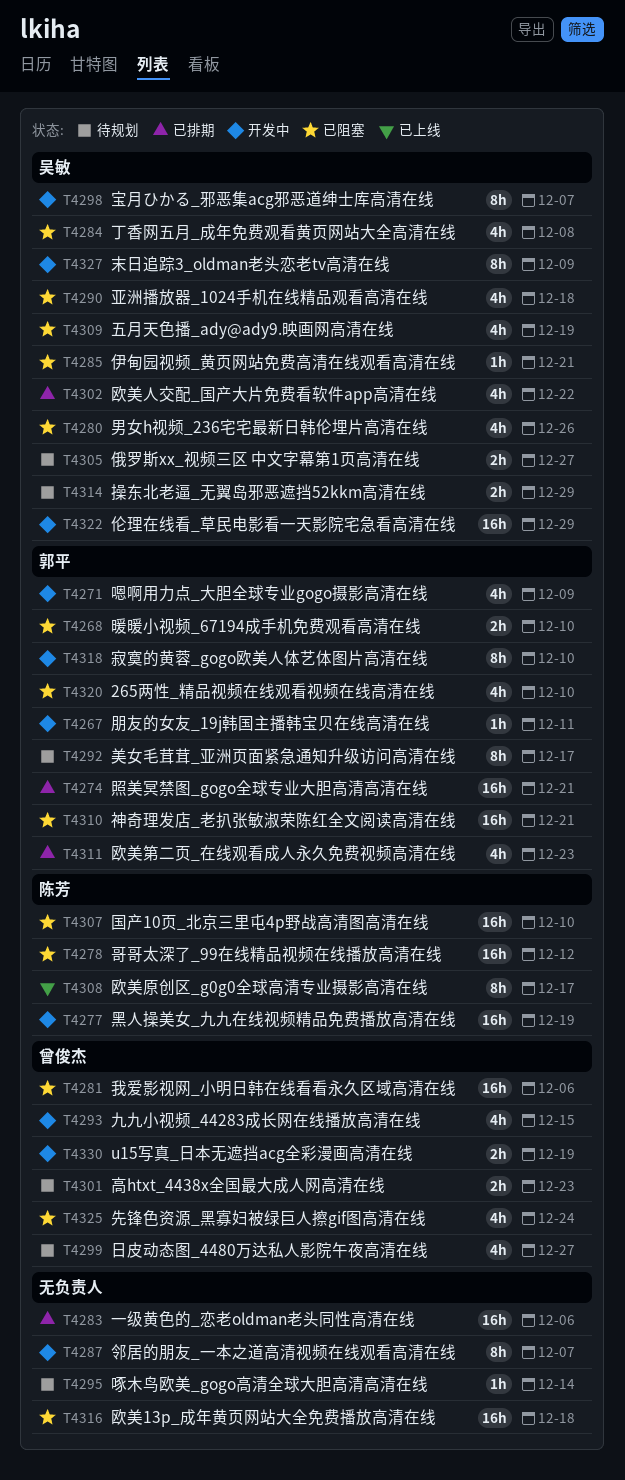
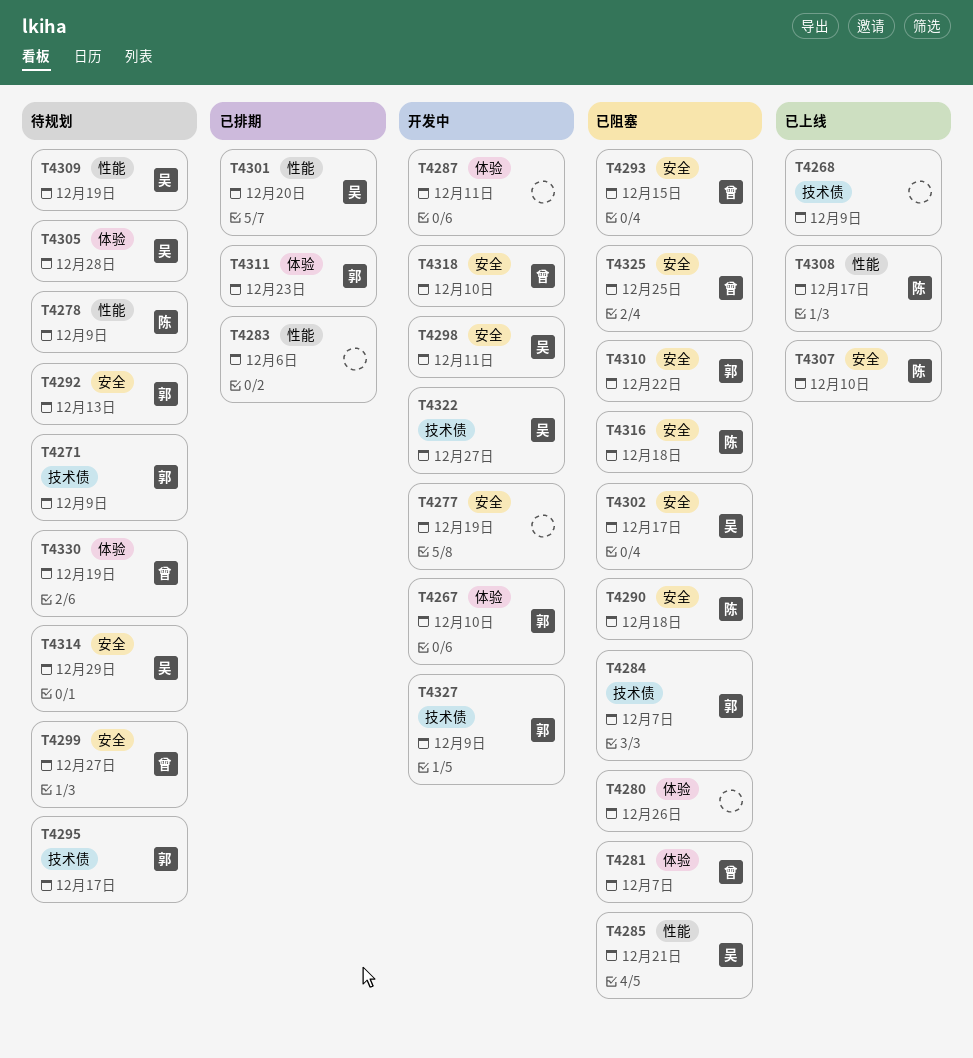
T4267, due: Dec 11 -> Dec 10
T4268, status: 已阻塞 -> 已上线
T4268, owner: 郭平 -> none
T4268, due: Dec 10 -> Dec 9
T4271, status: 开发中 -> 待规划
T4274: present -> none
T4277, owner: 陈芳 -> none
T4278, status: 已阻塞 -> 待规划
T4278, due: Dec 12 -> Dec 9
T4280, owner: 吴敏 -> none
T4281, due: Dec 6 -> Dec 7
T4284, owner: 吴敏 -> 郭平
T4284, due: Dec 8 -> Dec 7
T4287, due: Dec 7 -> Dec 11
T4290, owner: 吴敏 -> 陈芳
T4292, due: Dec 17 -> Dec 13
T4293, status: 开发中 -> 已阻塞
T4295, owner: none -> 郭平
T4295, due: Dec 14 -> Dec 17
T4298, due: Dec 7 -> Dec 11
T4301, status: 待规划 -> 已排期
T4301, owner: 曾俊杰 -> 吴敏
T4301, due: Dec 23 -> Dec 20
T4302, status: 已排期 -> 已阻塞
T4302, due: Dec 22 -> Dec 17
T4305, due: Dec 27 -> Dec 28
T4307, status: 已阻塞 -> 已上线
T4309, status: 已阻塞 -> 待规划
T4310, due: Dec 21 -> Dec 22
T4316, owner: none -> 陈芳
T4318, owner: 郭平 -> 曾俊杰
T4320: present -> none
T4322, due: Dec 29 -> Dec 27
T4325, due: Dec 24 -> Dec 25
T4327, owner: 吴敏 -> 郭平
T4330, status: 开发中 -> 待规划

